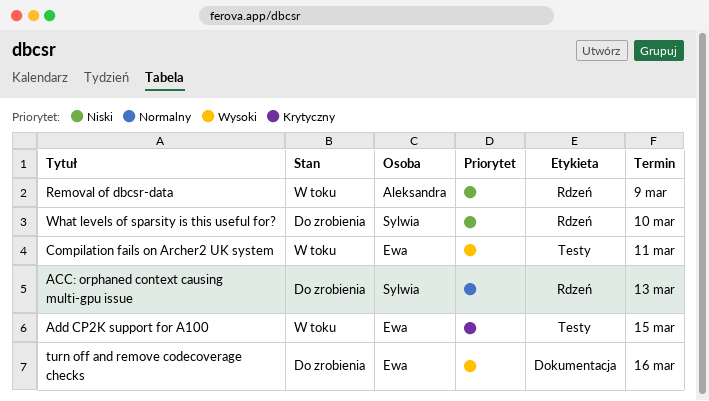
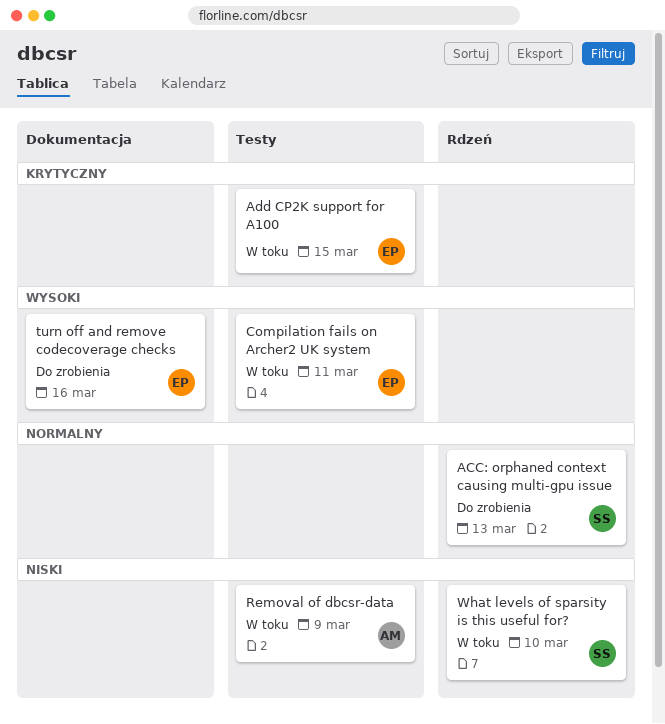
Removal of dbcsr-data, label: Rdzeń -> Testy
What levels of sparsity is this useful for?, status: Do zrobienia -> W toku

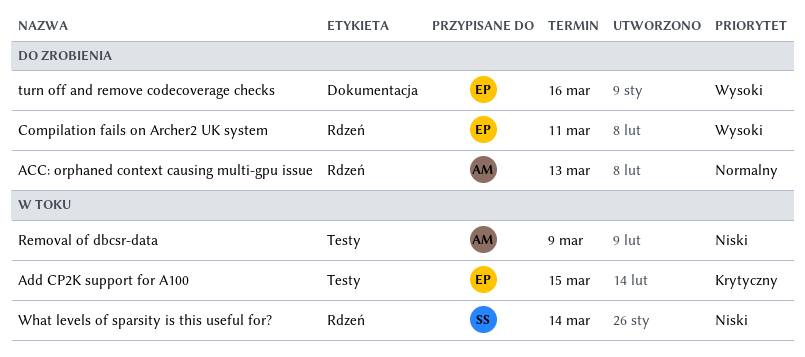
ACC: orphaned context causing multi-gpu issue, owner: SS -> AM
Compilation fails on Archer2 UK system, status: W toku -> Do zrobienia
Compilation fails on Archer2 UK system, label: Testy -> Rdzeń
What levels of sparsity is this useful for?, due: Mar 10 -> Mar 14

